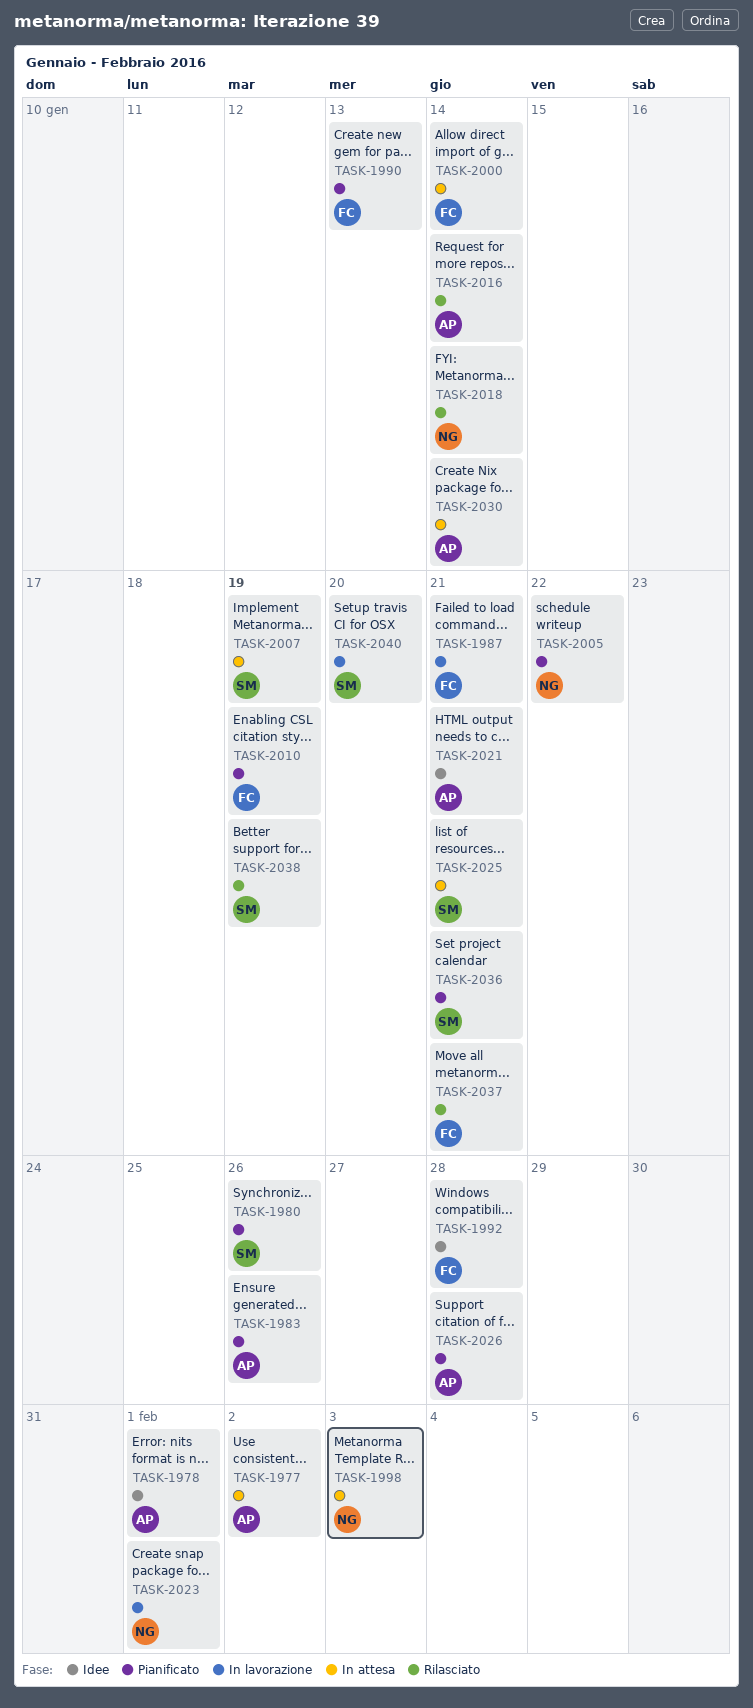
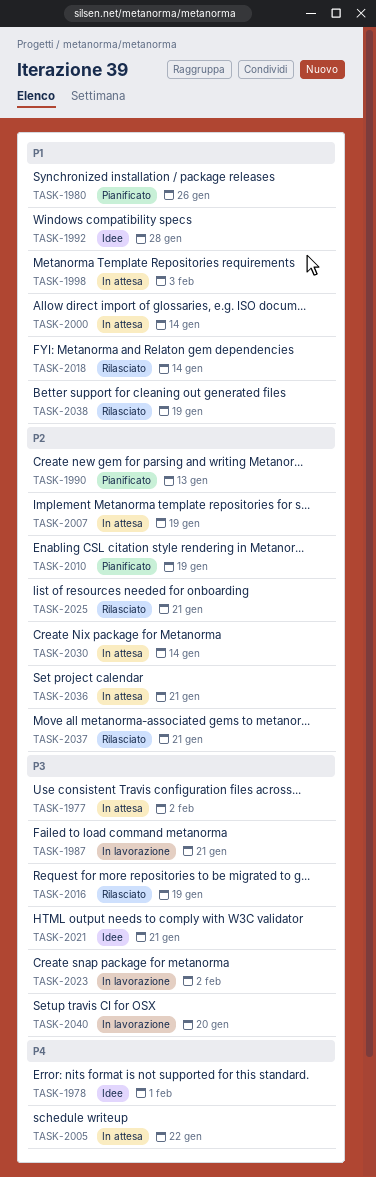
TASK-1983: present -> none
TASK-2005, status: Pianificato -> In attesa
TASK-2016, due: Jan 14 -> Jan 19
TASK-2023, due: Feb 1 -> Feb 2
TASK-2025, status: In attesa -> Rilasciato
TASK-2026: present -> none
TASK-2036, status: Pianificato -> In attesa

